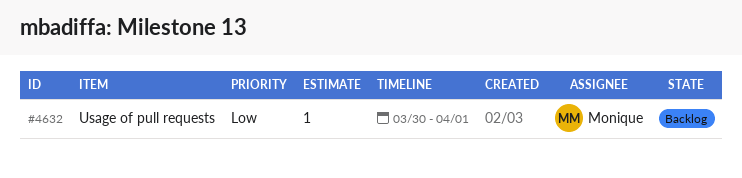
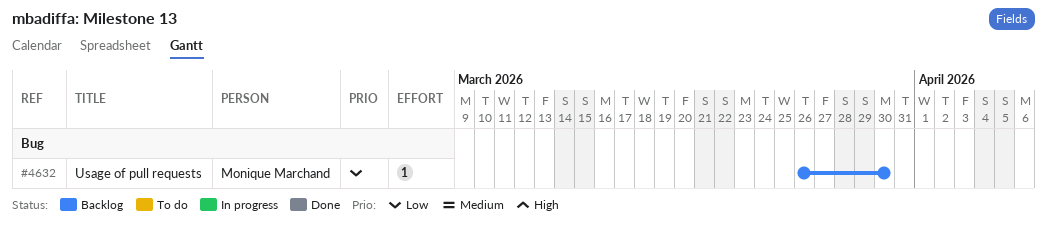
#4632, start: Mar 30 -> Mar 26
#4632, due: Apr 1 -> Mar 30

